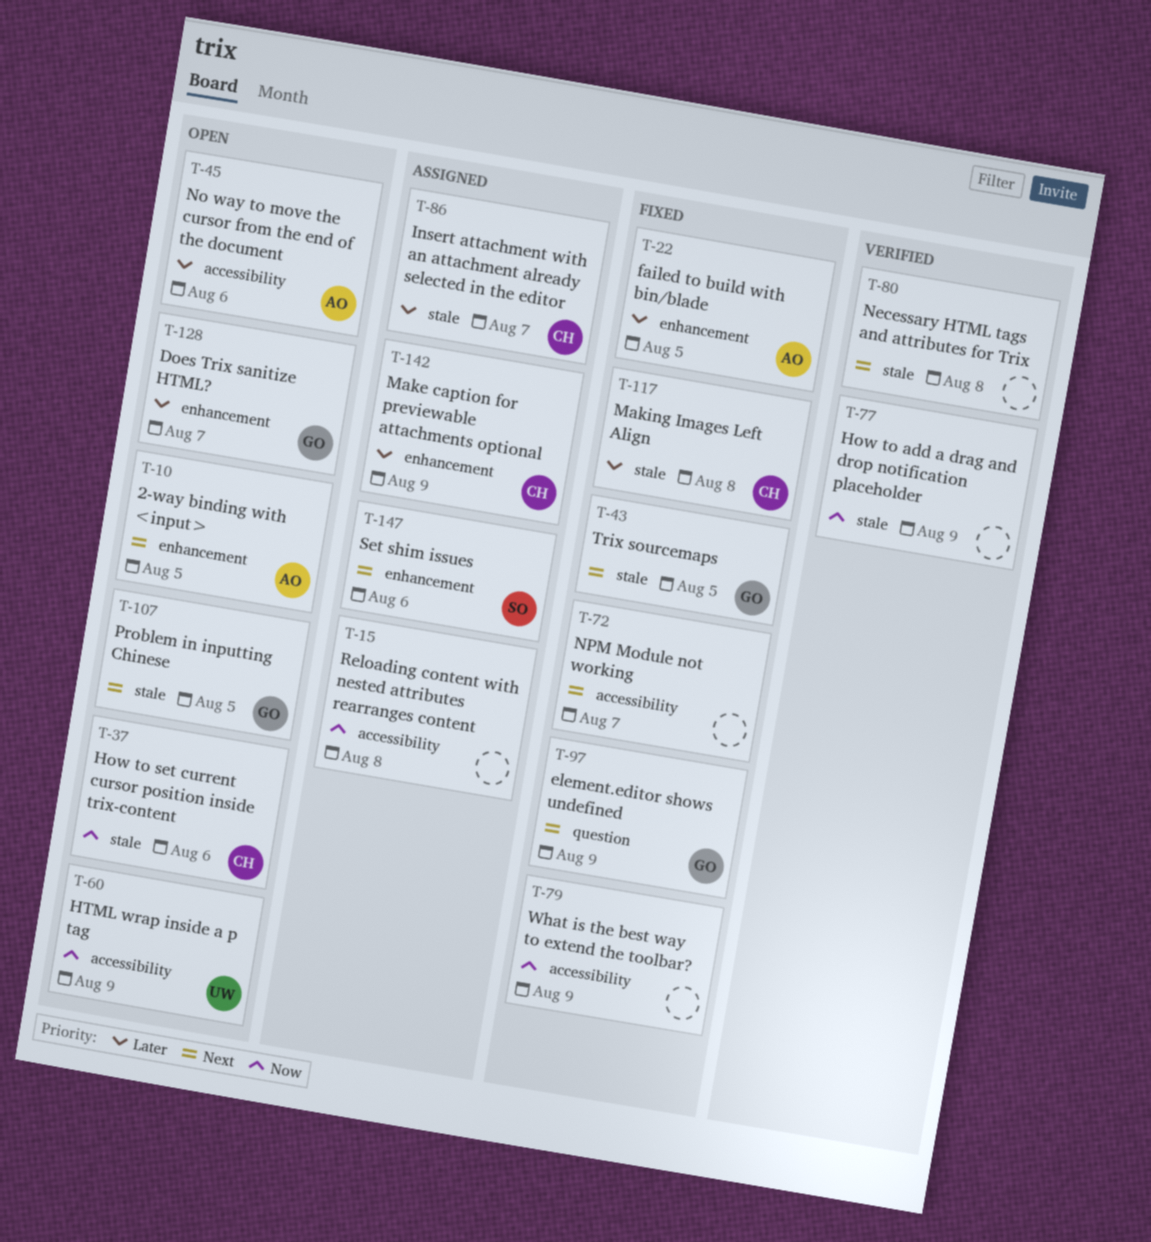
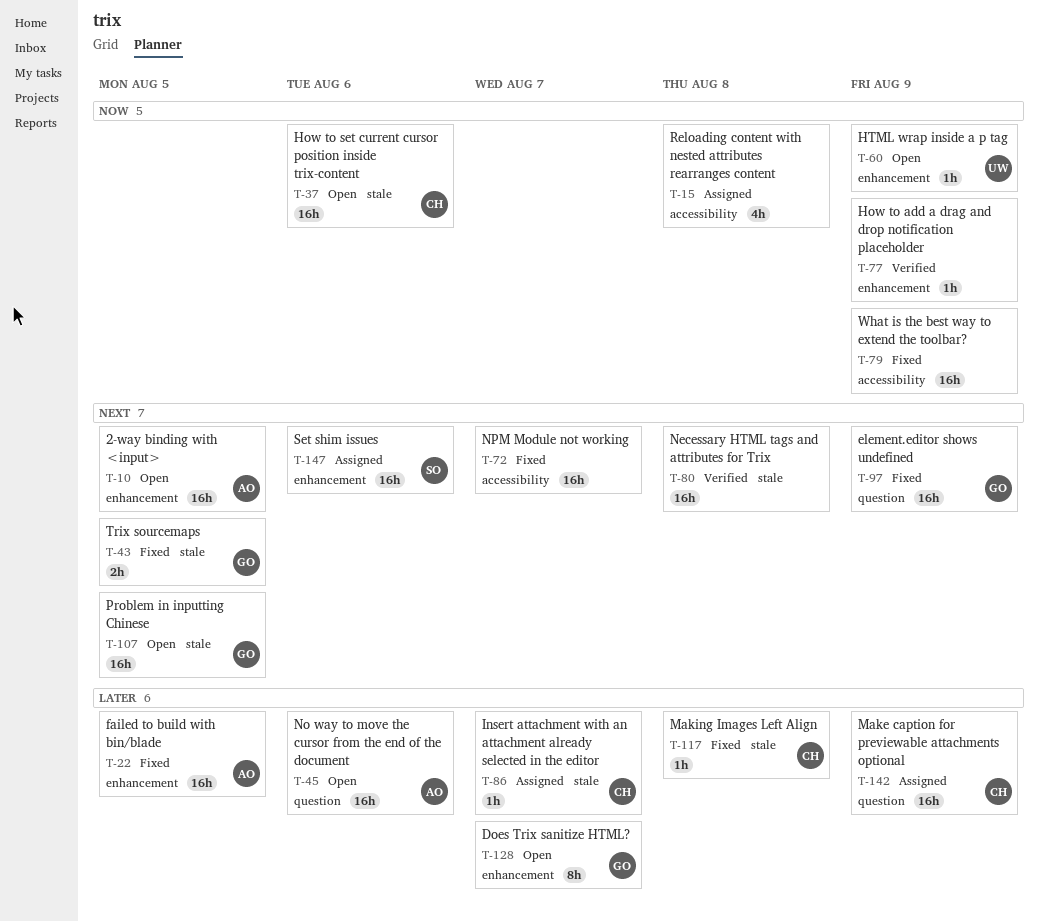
T-45, label: accessibility -> question
T-60, label: accessibility -> enhancement
T-77, label: stale -> enhancement
T-142, label: enhancement -> question

